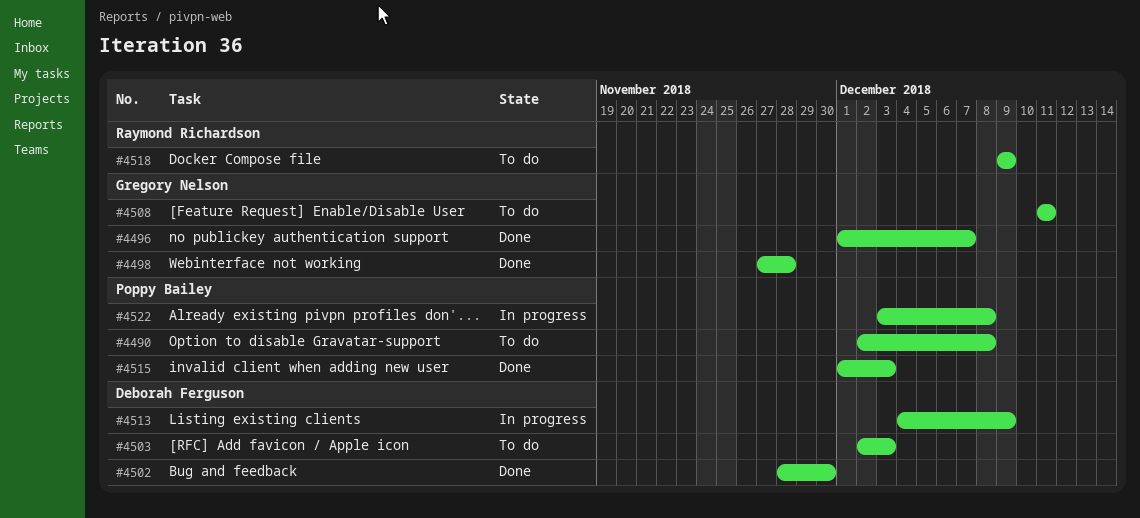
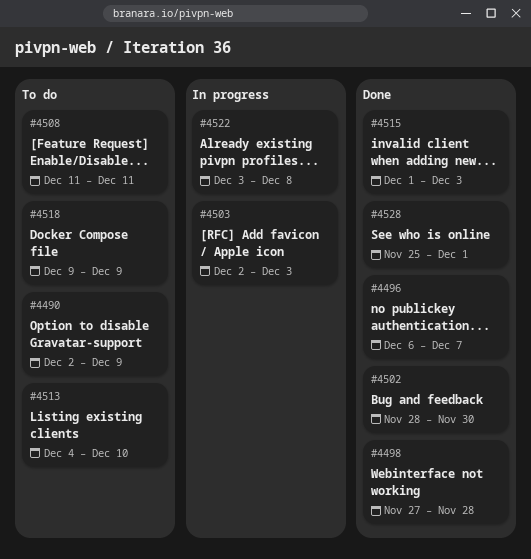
#4490, due: Dec 8 -> Dec 9
#4496, start: Dec 1 -> Dec 6
#4503, status: To do -> In progress
#4513, status: In progress -> To do
#4513, due: Dec 9 -> Dec 10
#4528: none -> present

